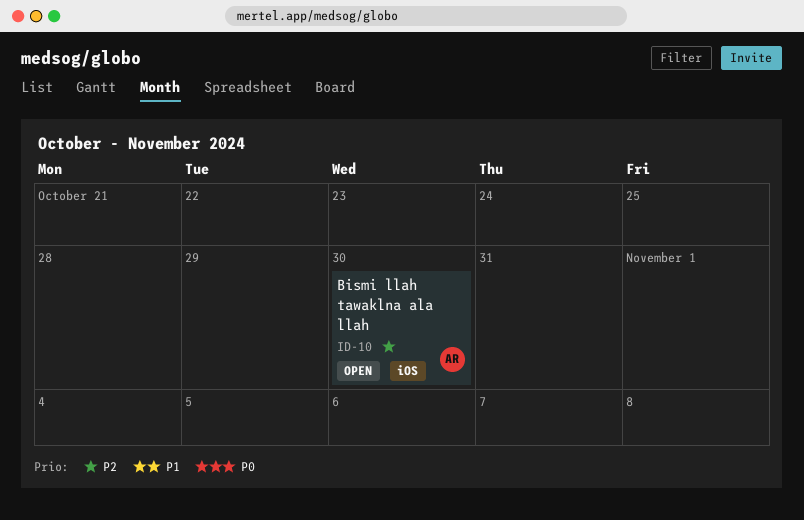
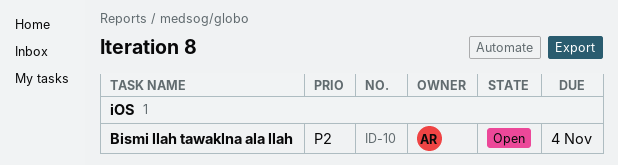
ID-10, due: Oct 30 -> Nov 4

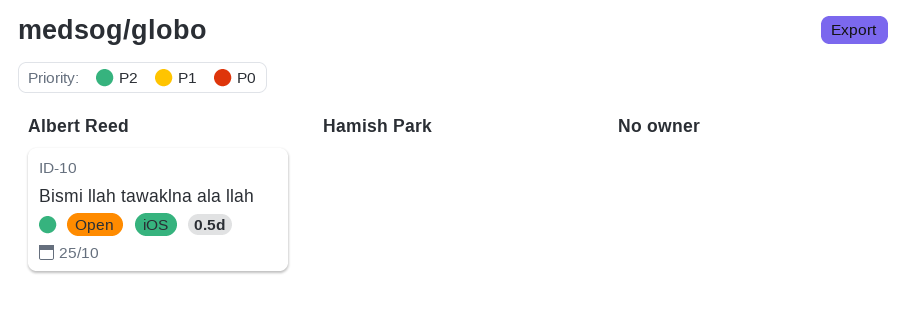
ID-10, due: Nov 4 -> Oct 25

